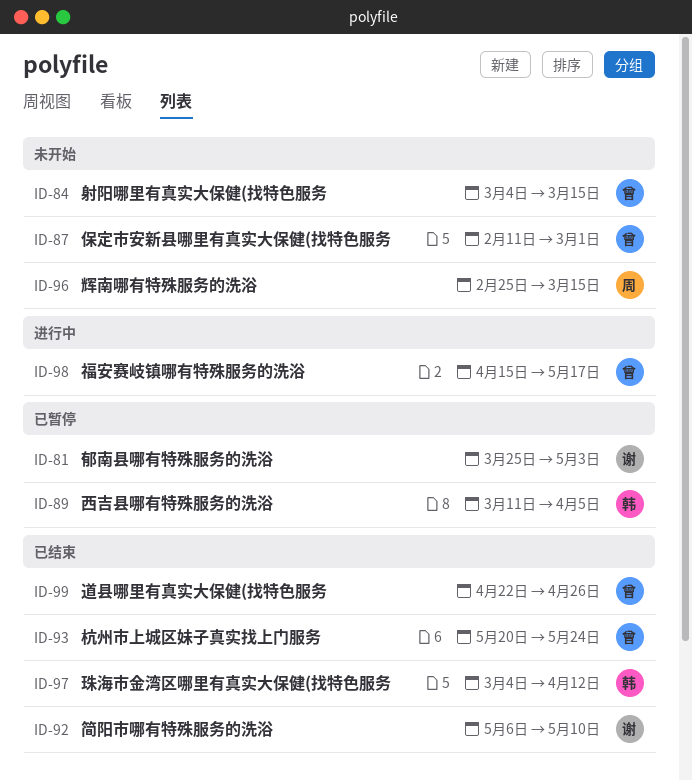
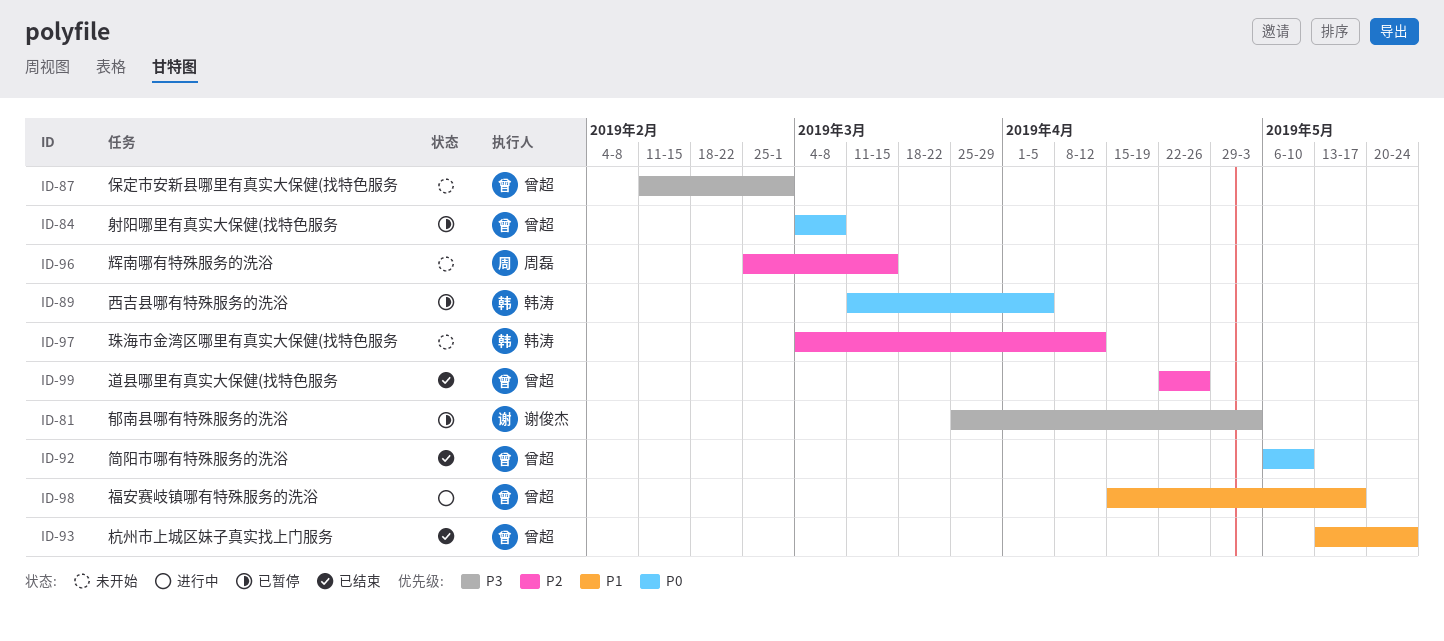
ID-84, status: 未开始 -> 已暂停
ID-84, due: Mar 15 -> Mar 8
ID-92, owner: 谢俊杰 -> 曾超
ID-93, start: May 20 -> May 13
ID-97, status: 已结束 -> 未开始

